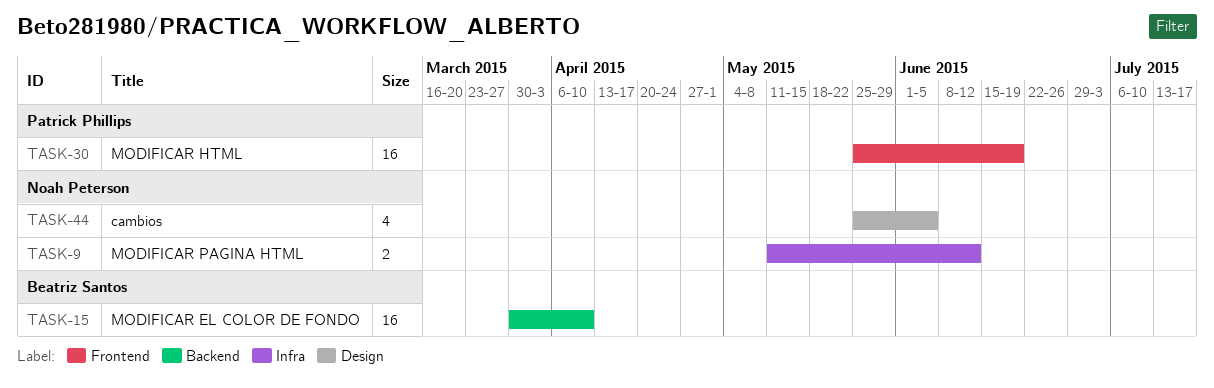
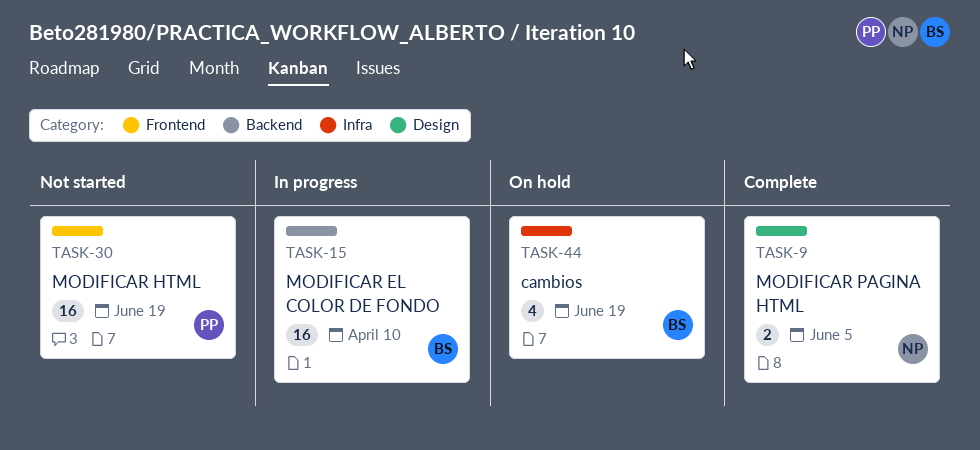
TASK-9, label: Infra -> Design
TASK-9, due: Jun 12 -> Jun 5
TASK-44, owner: Noah Peterson -> Beatriz Santos
TASK-44, label: Design -> Infra
TASK-44, due: Jun 5 -> Jun 19

